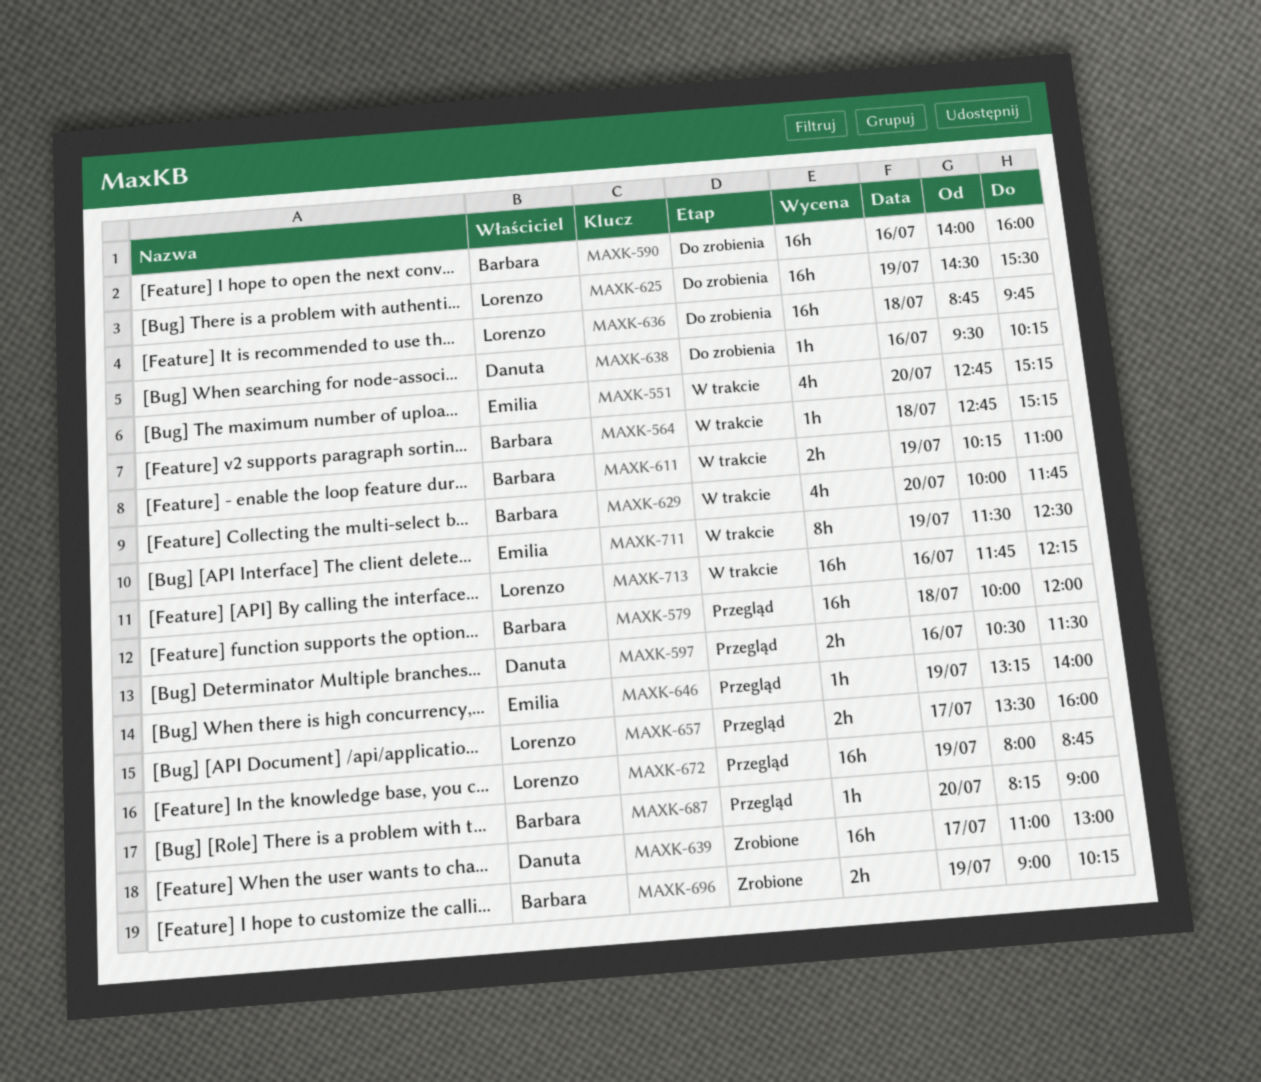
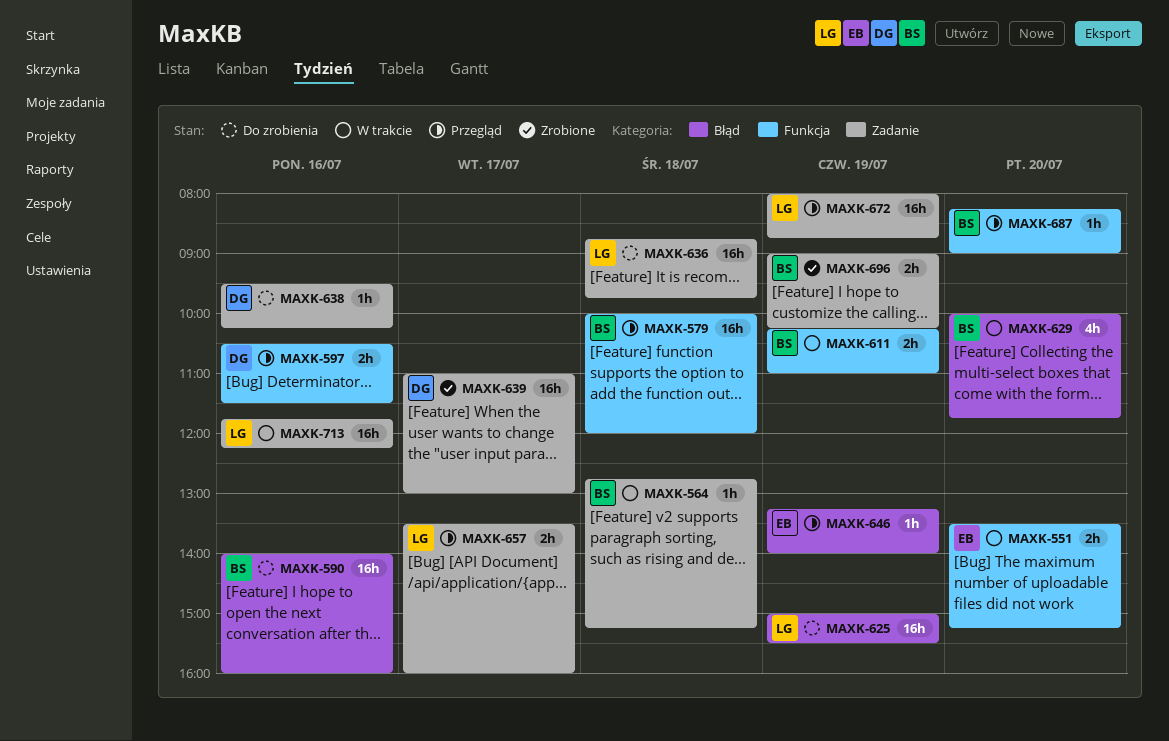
MAXK-551, estimate: 4h -> 2h
MAXK-551, begins: 12:45 -> 13:30
MAXK-625, begins: 14:30 -> 15:00
MAXK-711: present -> none

